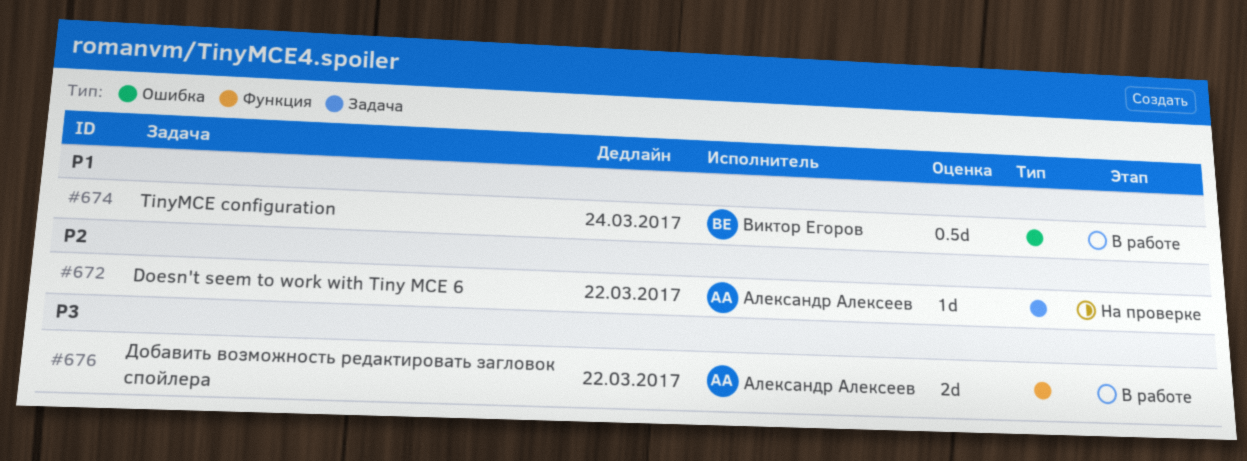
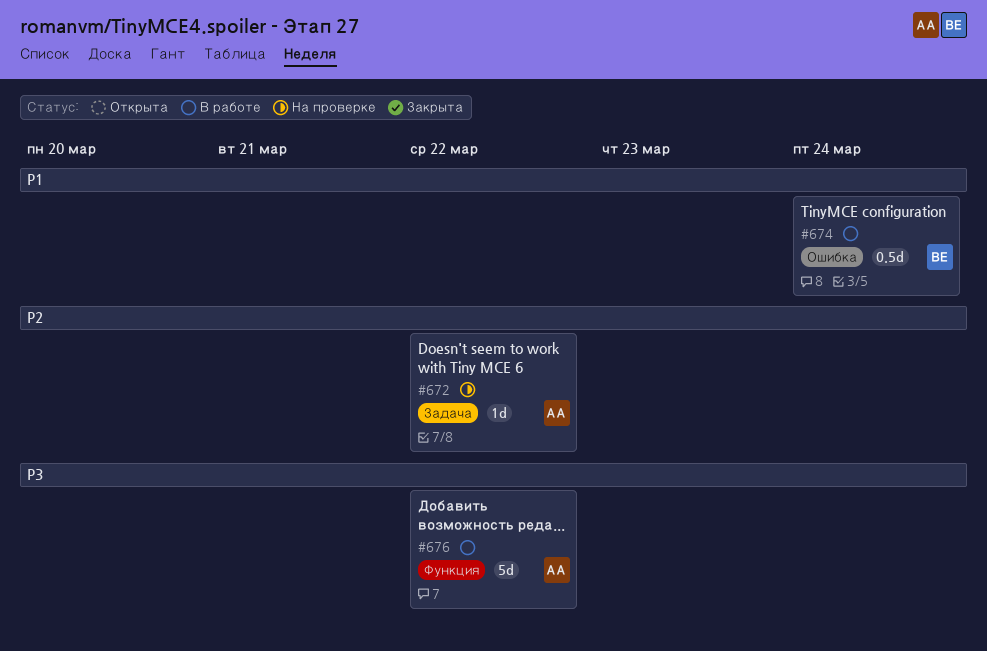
#676, estimate: 2d -> 5d

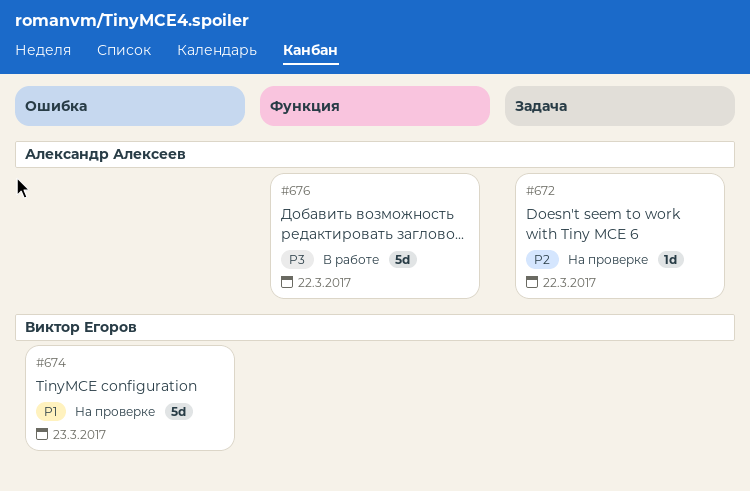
#674, status: В работе -> На проверке
#674, estimate: 0.5d -> 5d
#674, due: Mar 24 -> Mar 23

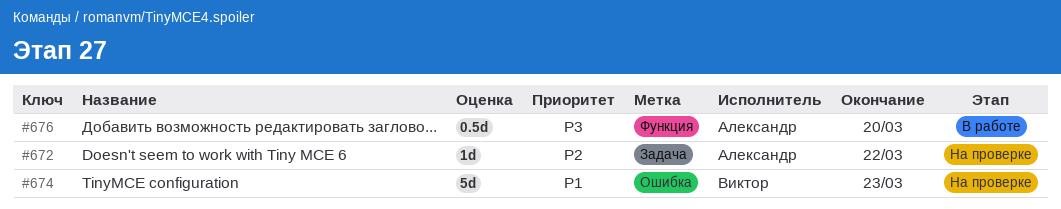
#676, estimate: 5d -> 0.5d
#676, due: Mar 22 -> Mar 20

